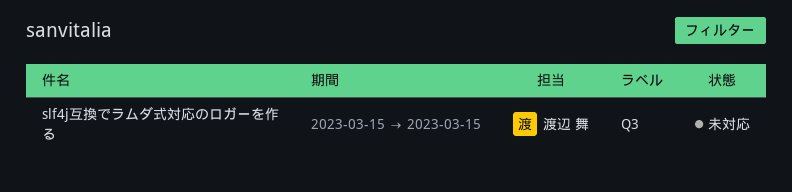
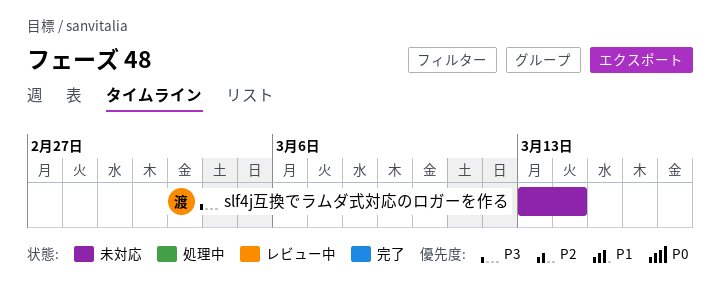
slf4j互換でラムダ式対応のロガーを作る, start: Mar 15 -> Mar 13
slf4j互換でラムダ式対応のロガーを作る, due: Mar 15 -> Mar 14

